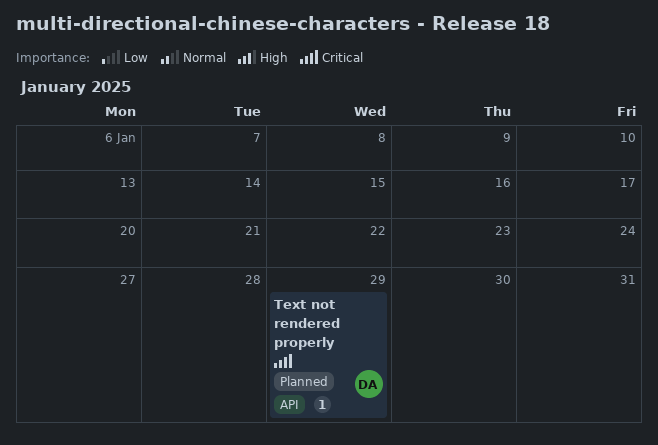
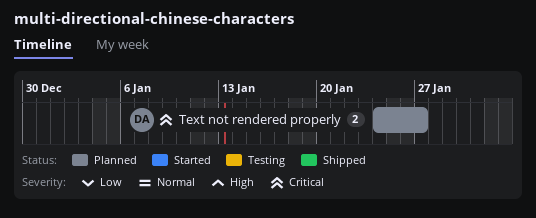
Text not rendered properly, estimate: 1 -> 2
Text not rendered properly, due: Jan 29 -> Jan 27

